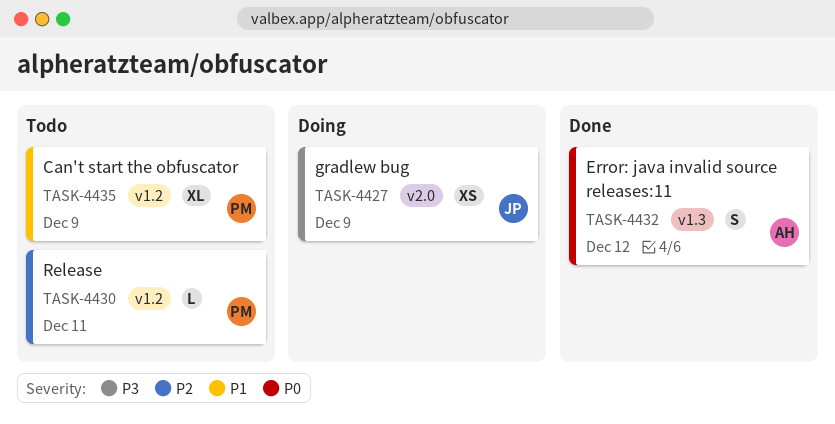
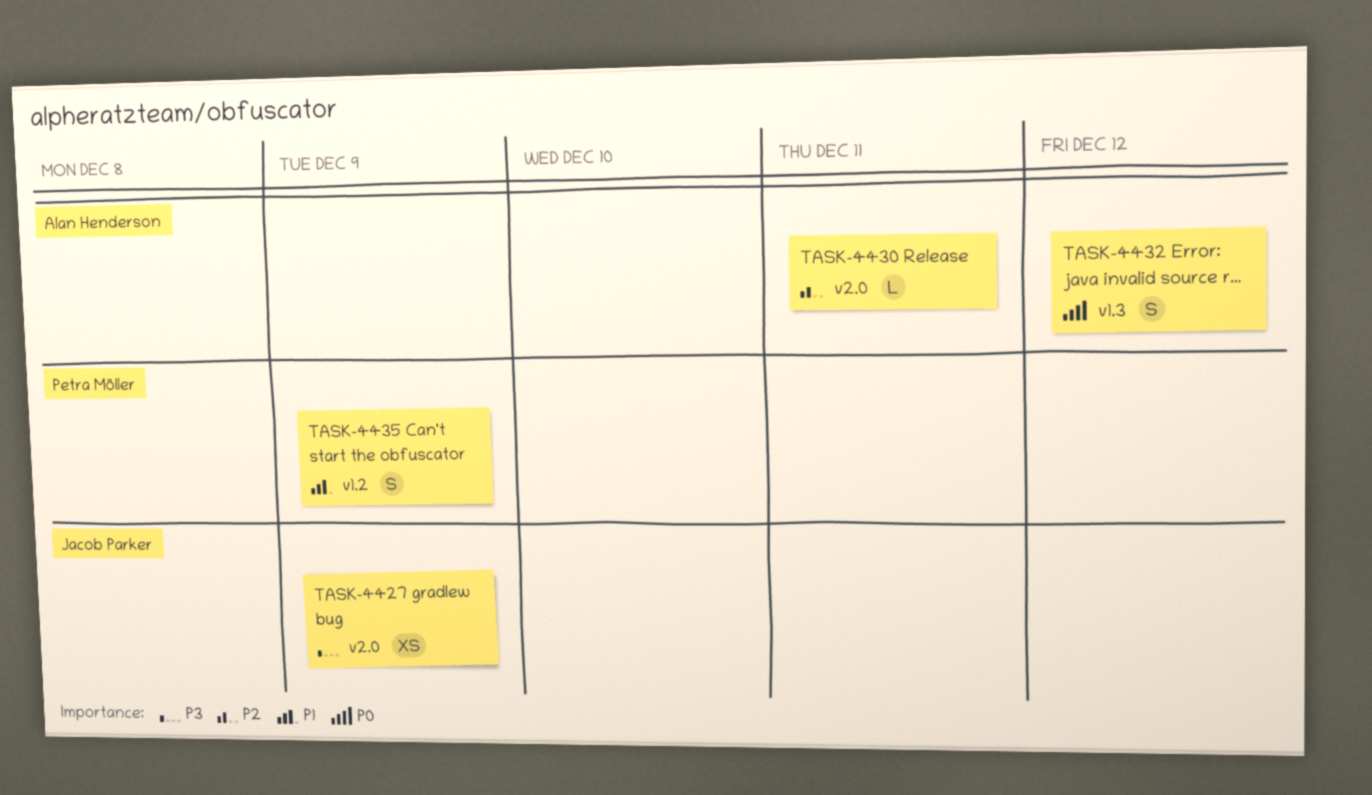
TASK-4430, owner: Petra Möller -> Alan Henderson
TASK-4430, label: v1.2 -> v2.0
TASK-4435, estimate: XL -> S

